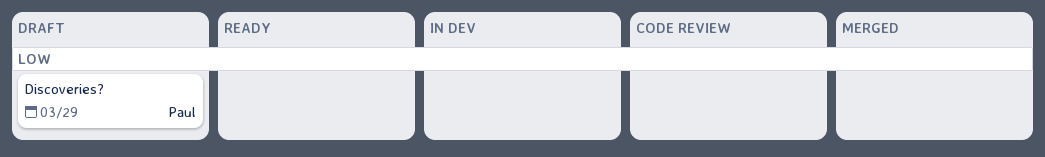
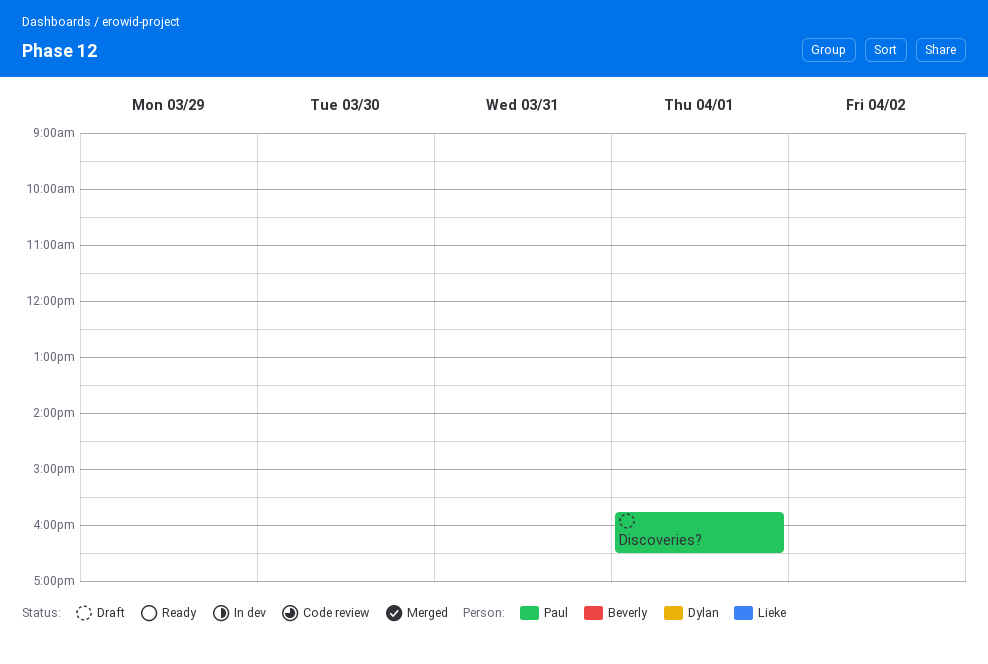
Discoveries?, day: Mar 29 -> Apr 1

